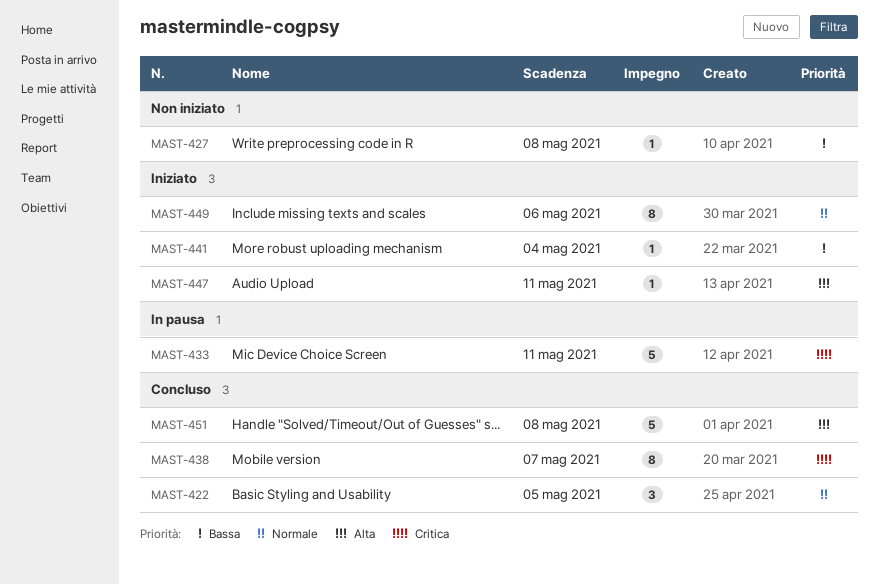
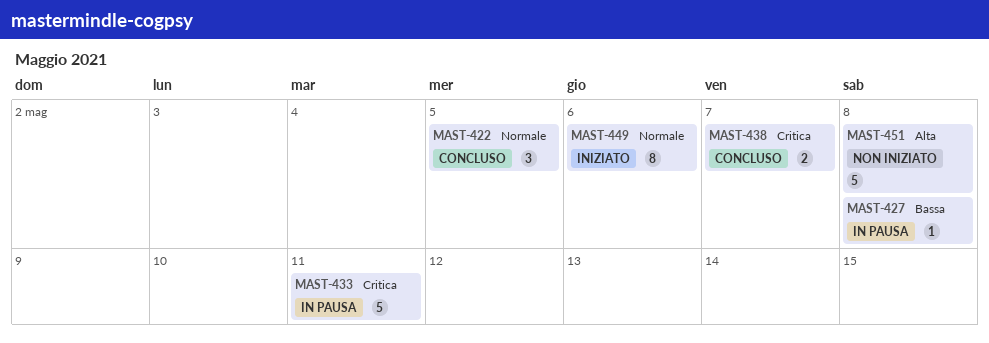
MAST-427, status: Non iniziato -> In pausa
MAST-438, estimate: 8 -> 2
MAST-441: present -> none
MAST-447: present -> none
MAST-451, status: Concluso -> Non iniziato

